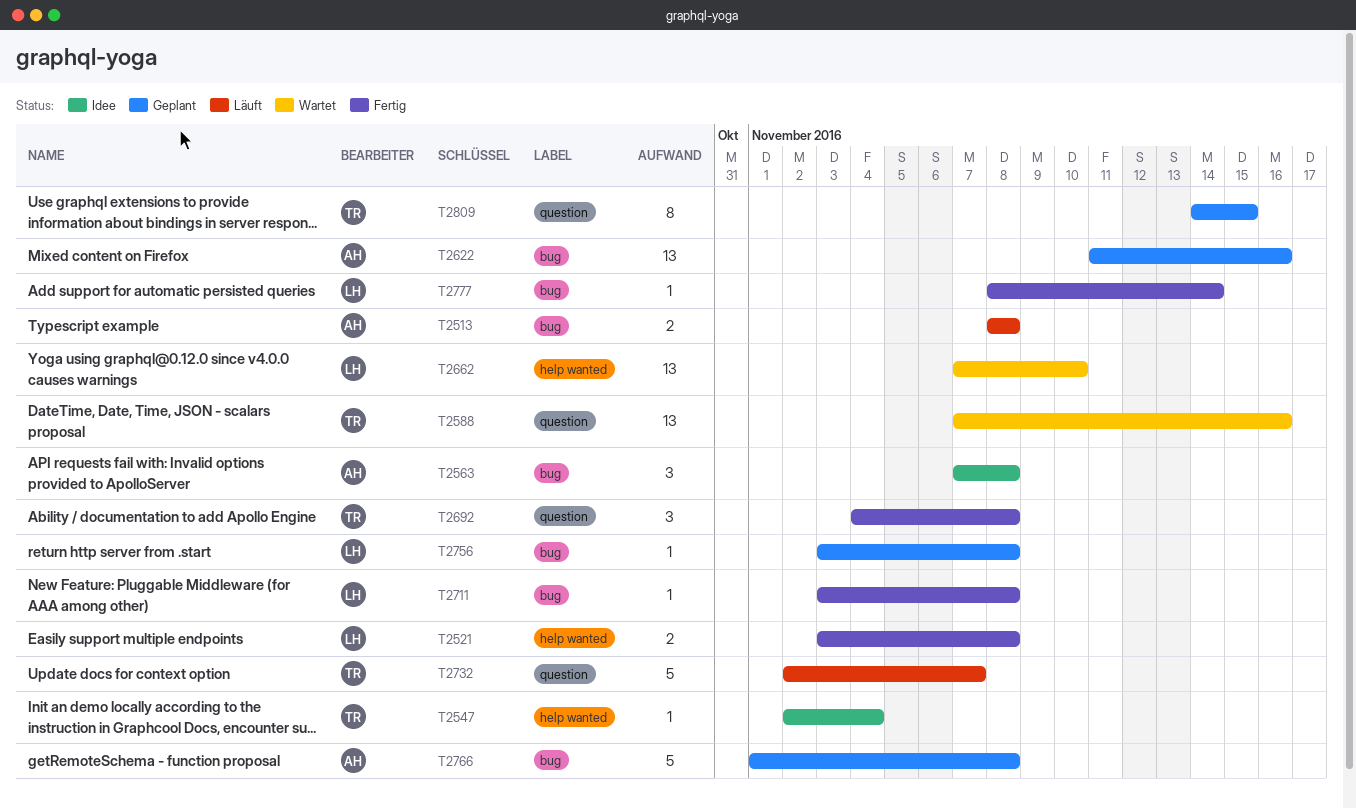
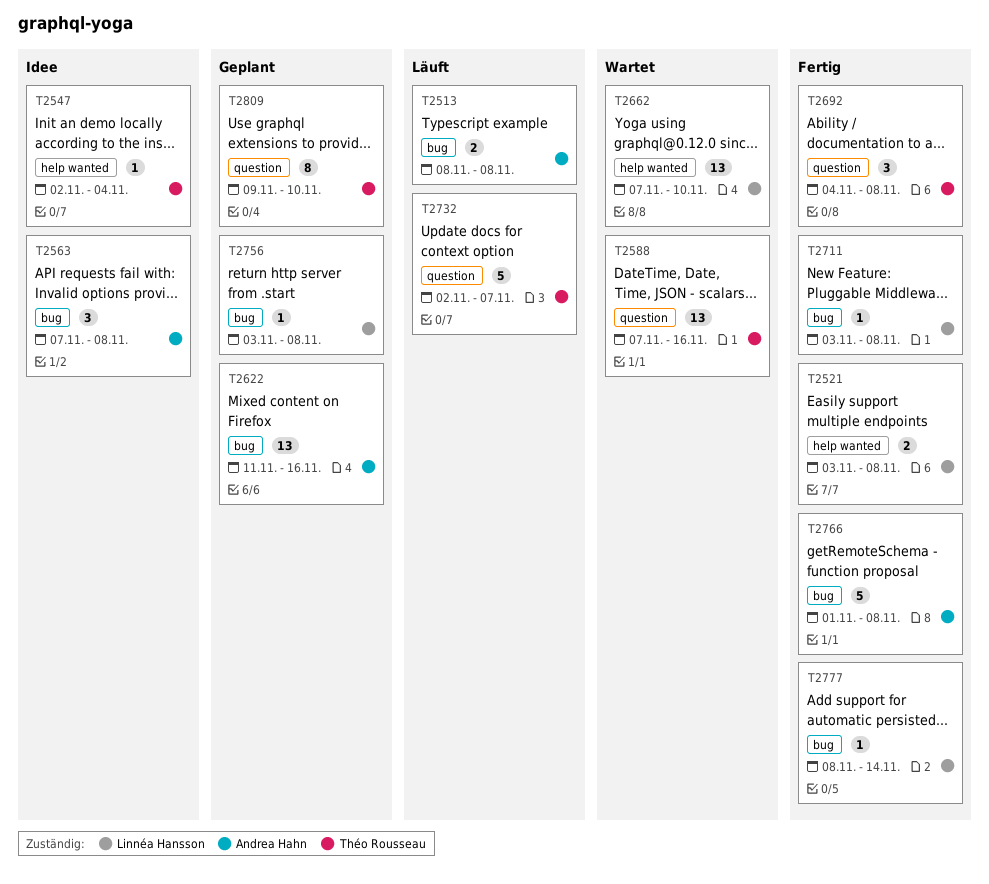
T2766, status: Geplant -> Fertig
T2809, start: Nov 14 -> Nov 9
T2809, due: Nov 15 -> Nov 10

